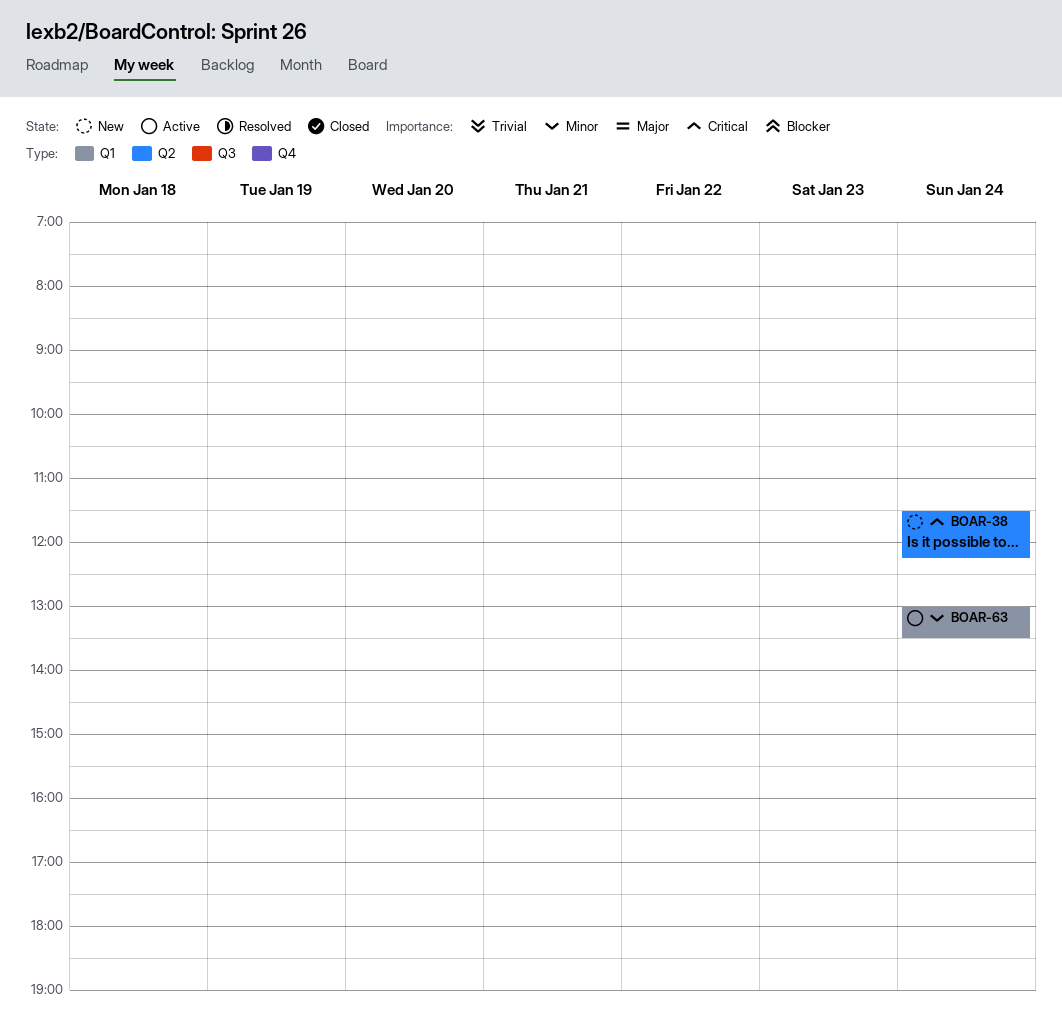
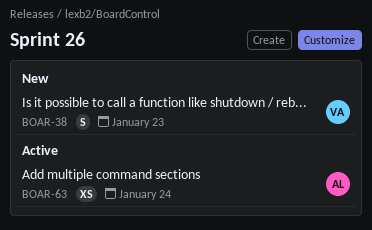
BOAR-38, day: Jan 24 -> Jan 23

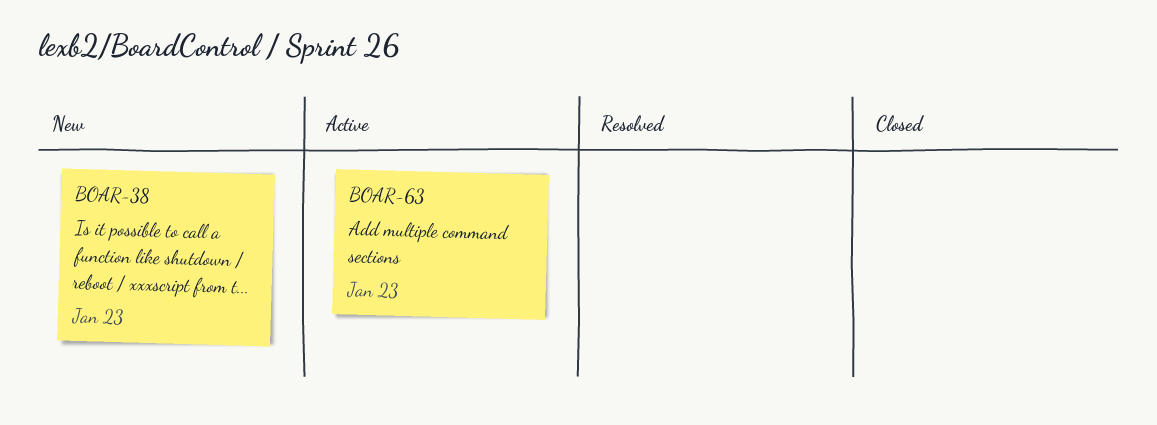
BOAR-63, day: Jan 24 -> Jan 23

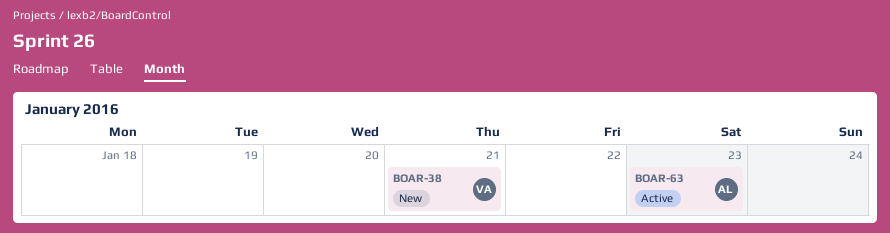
BOAR-38, day: Jan 23 -> Jan 21

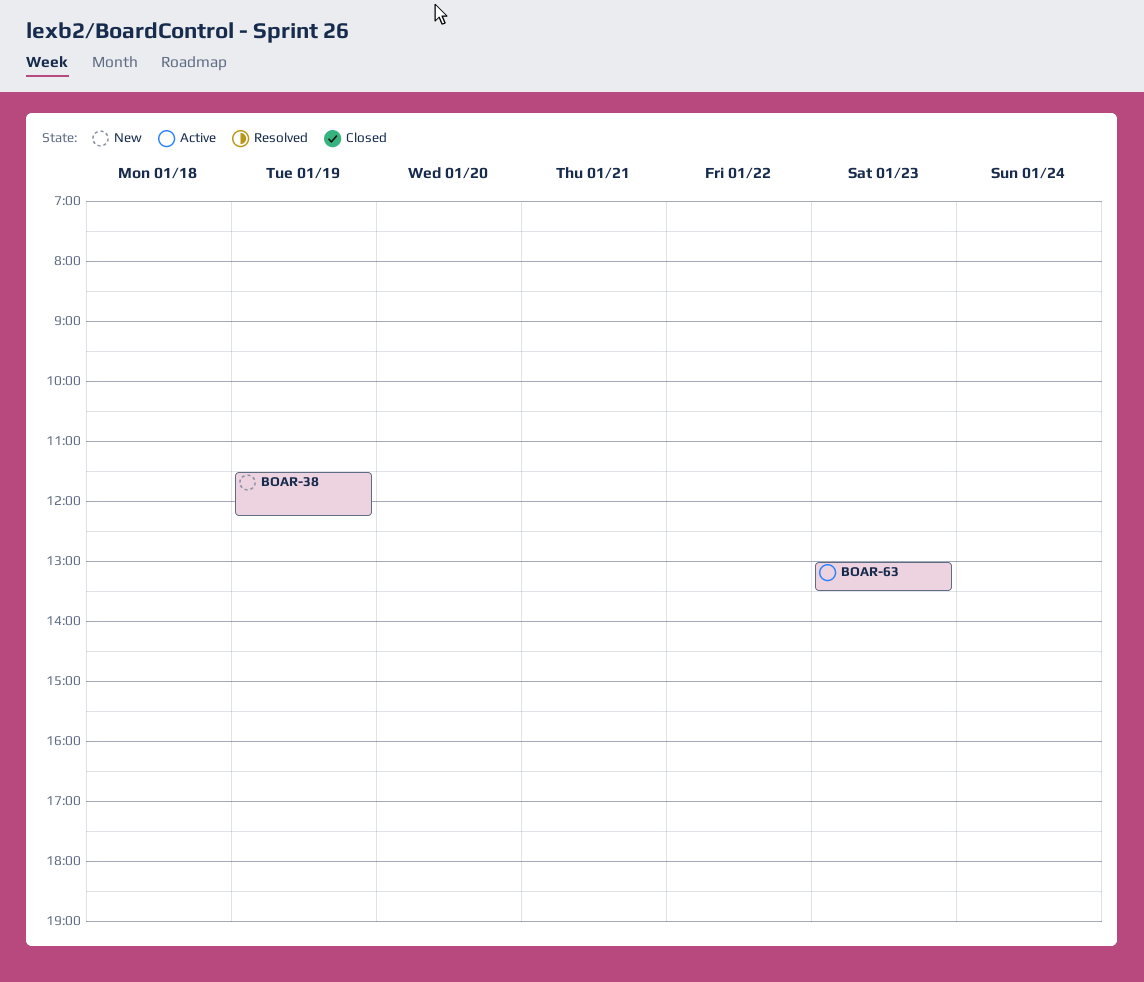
BOAR-38, day: Jan 21 -> Jan 19

